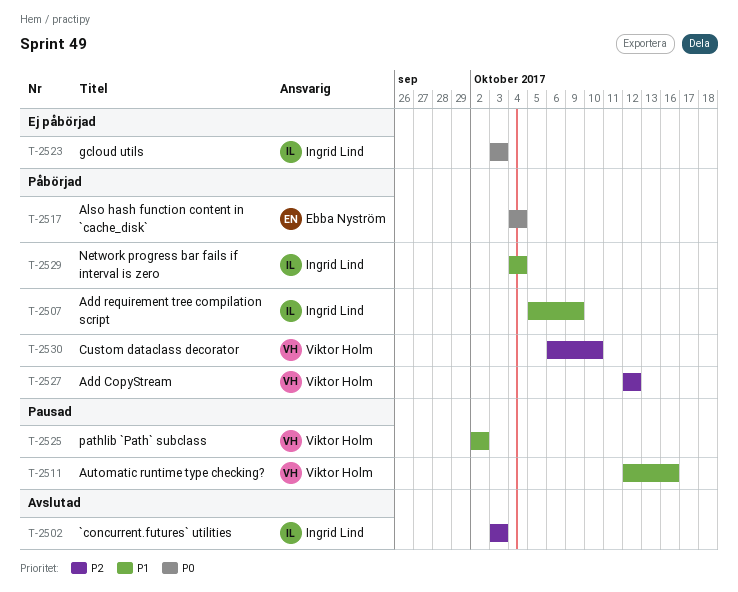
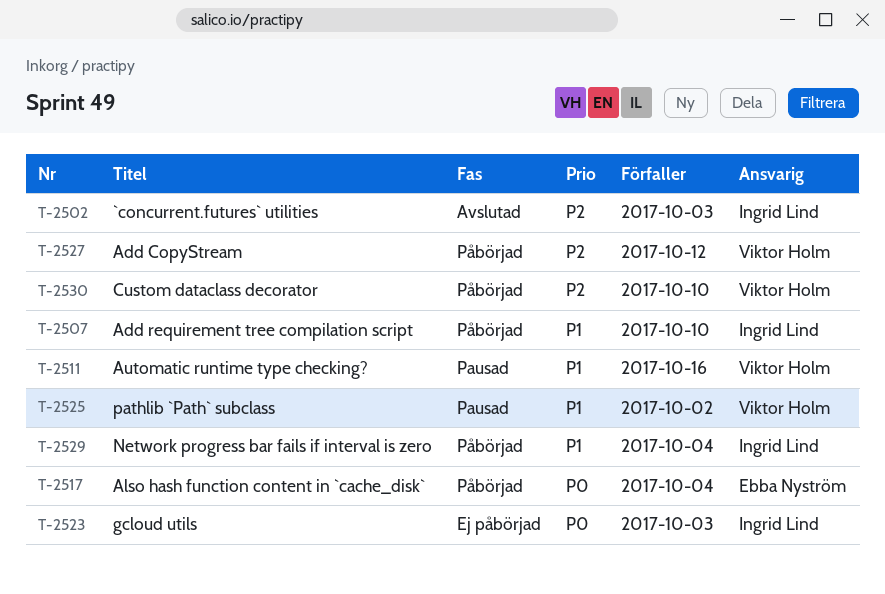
T-2507, due: Oct 9 -> Oct 10

